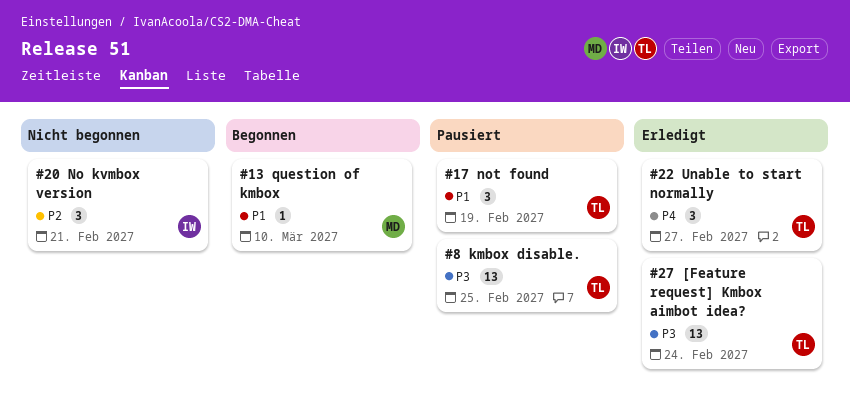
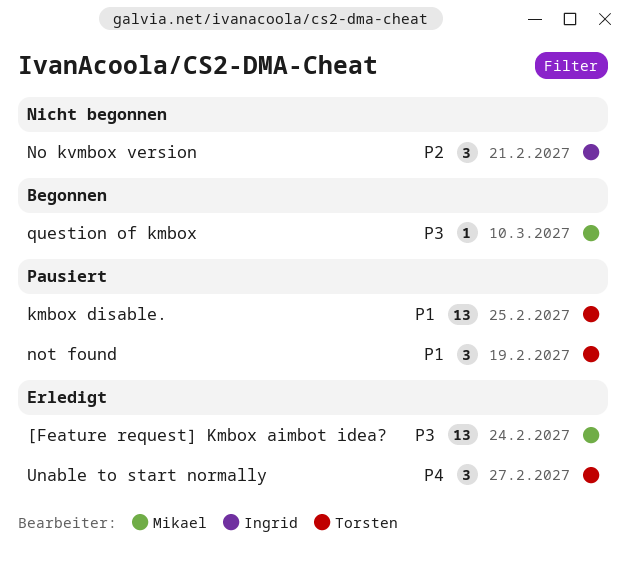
[Feature request] Kmbox aimbot idea?, owner: Torsten -> Mikael
kmbox disable., priority: P3 -> P1
question of kmbox, priority: P1 -> P3

